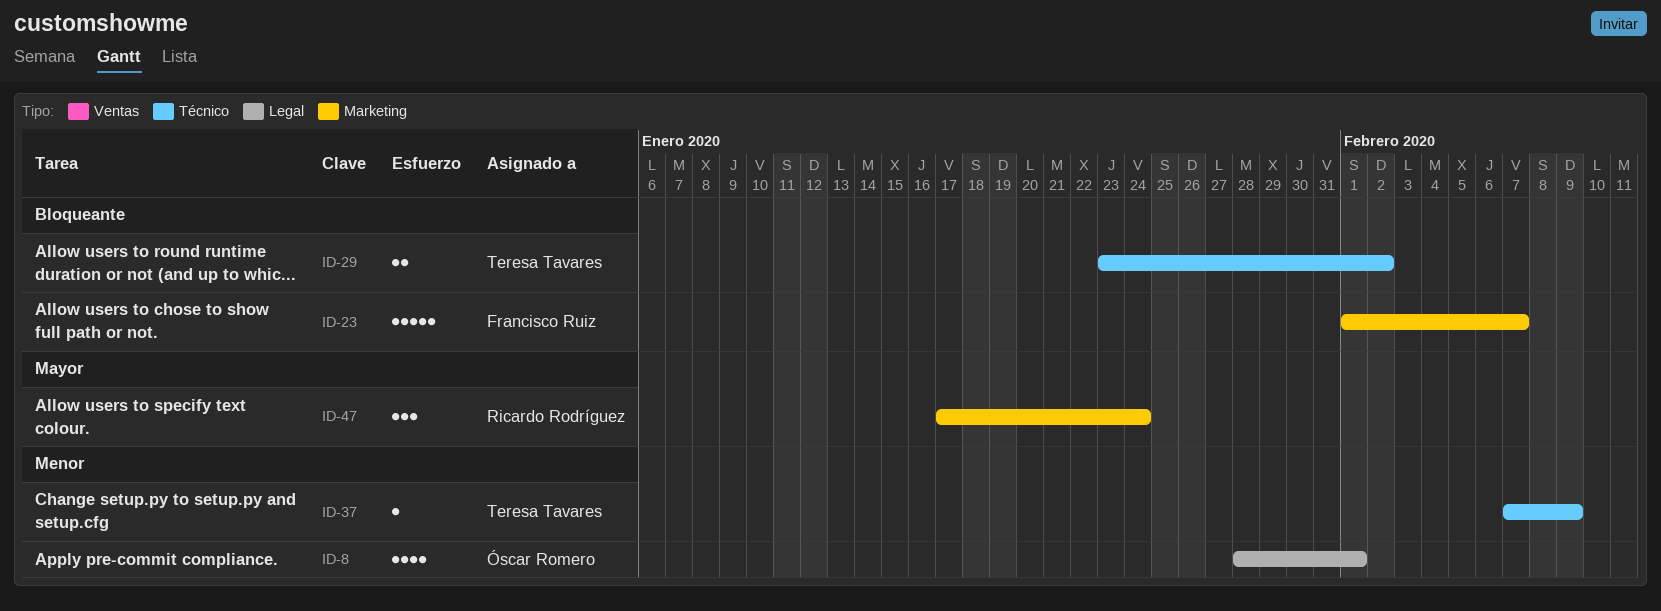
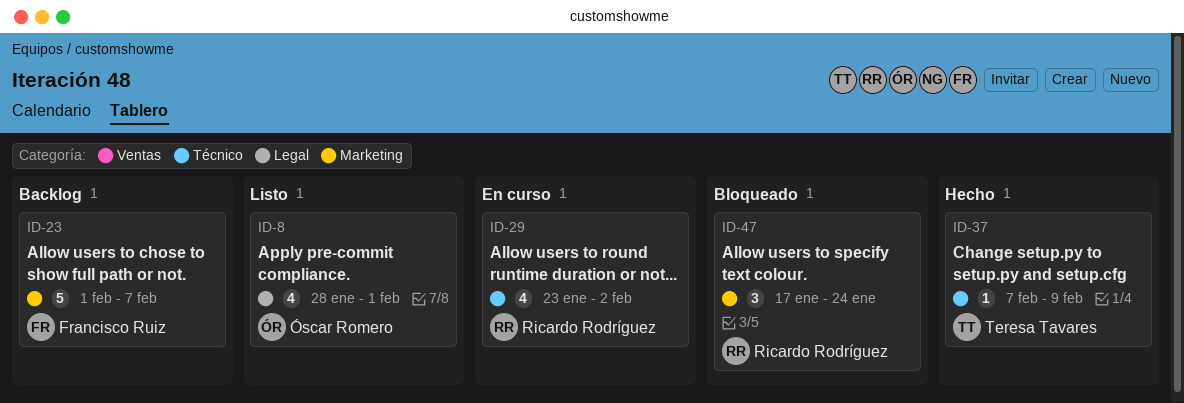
ID-29, owner: Teresa Tavares -> Ricardo Rodríguez
ID-29, estimate: 2 -> 4

